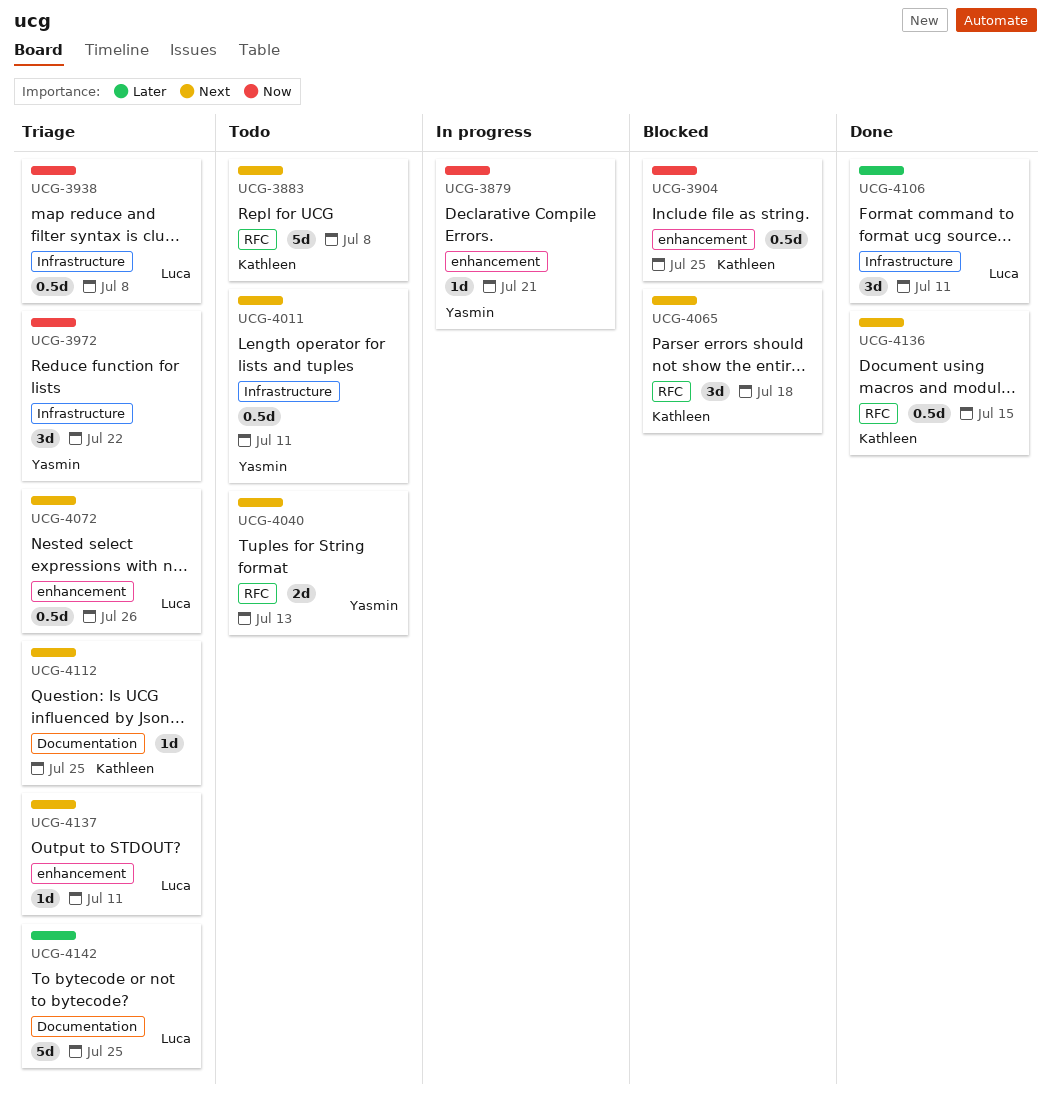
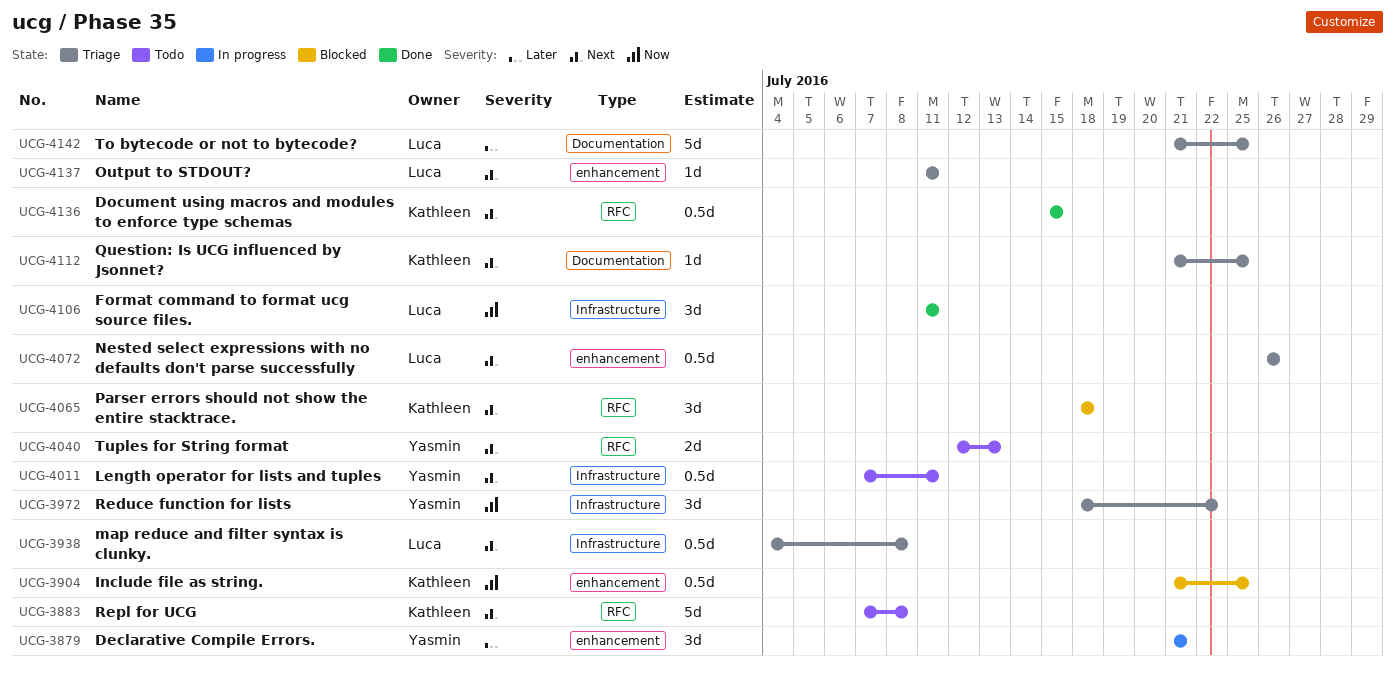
UCG-3879, priority: Now -> Later
UCG-3879, estimate: 1d -> 3d
UCG-3938, priority: Now -> Next
UCG-4106, priority: Later -> Now

